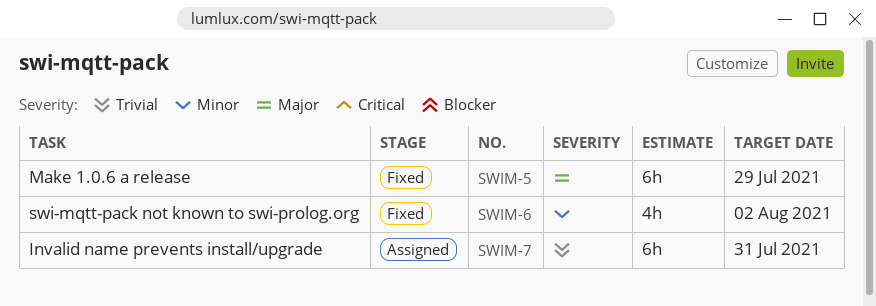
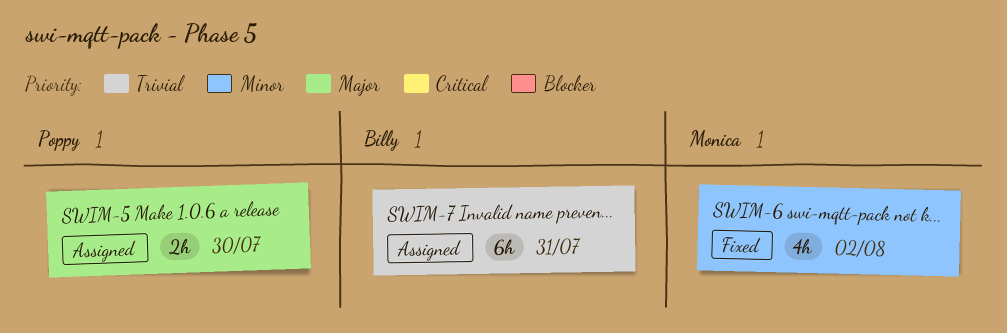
SWIM-5, status: Fixed -> Assigned
SWIM-5, estimate: 6h -> 2h
SWIM-5, due: Jul 29 -> Jul 30

